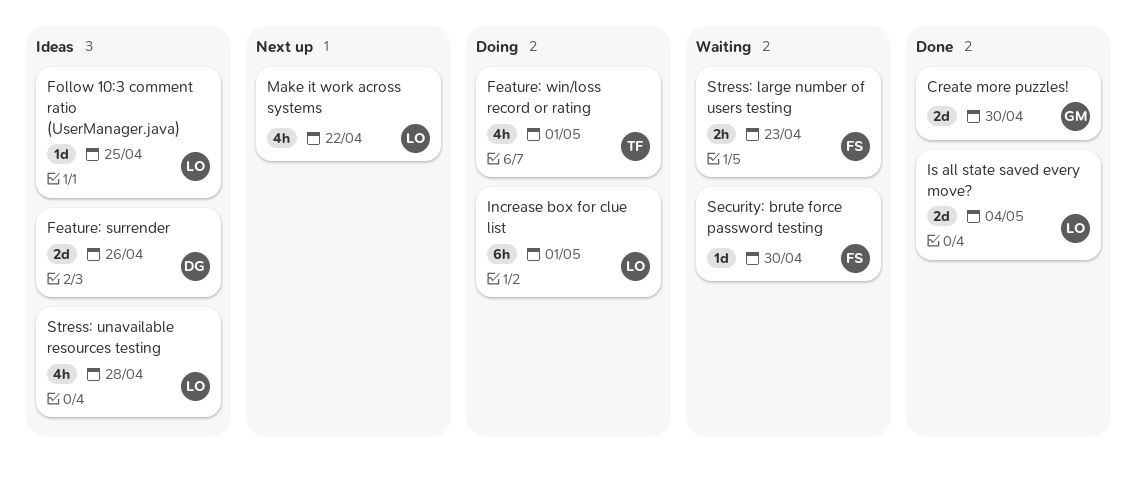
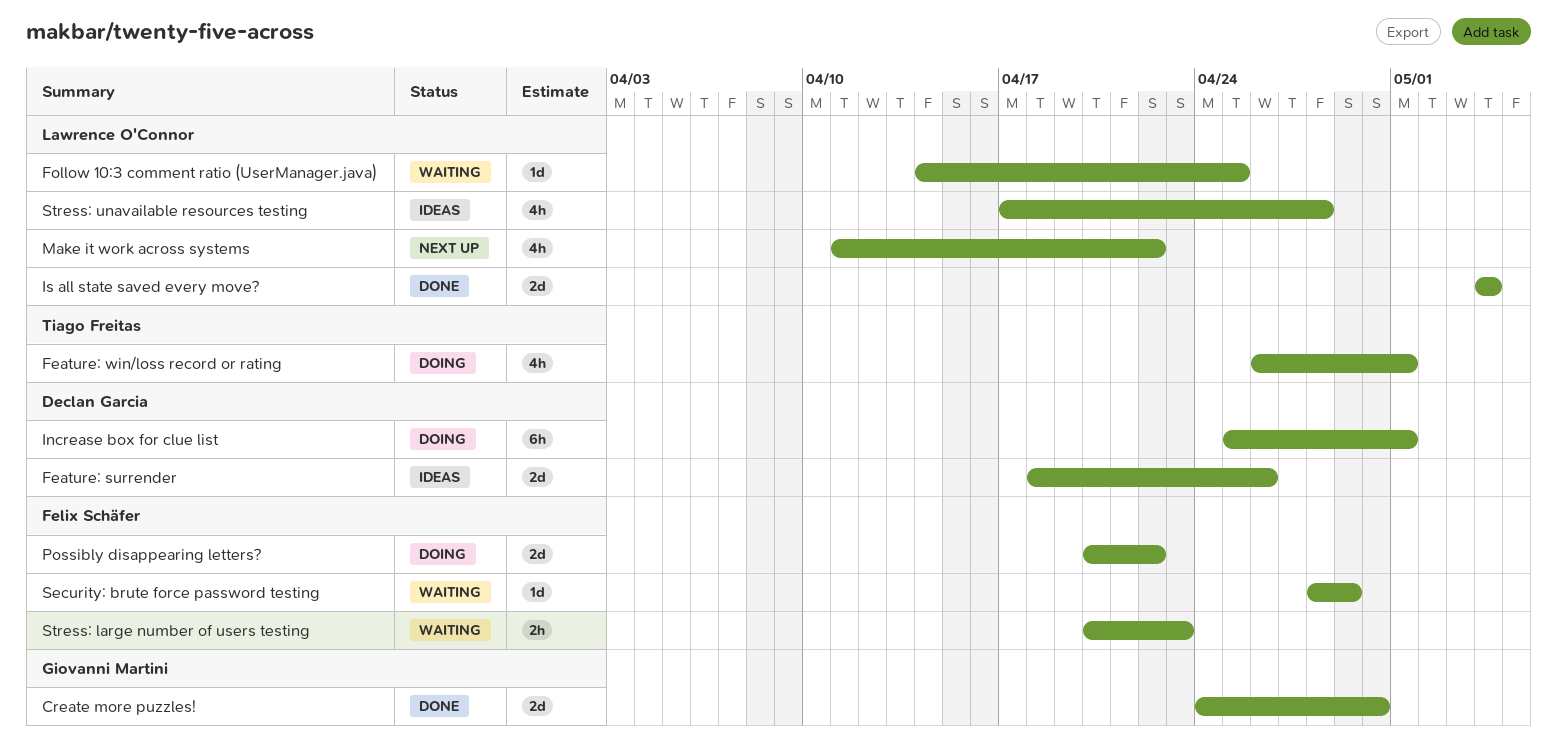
Follow 10:3 comment ratio (UserManager.java), status: Ideas -> Waiting
Increase box for clue list, owner: Lawrence O'Connor -> Declan Garcia
Possibly disappearing letters?: none -> present
Security: brute force password testing, due: Apr 30 -> Apr 29

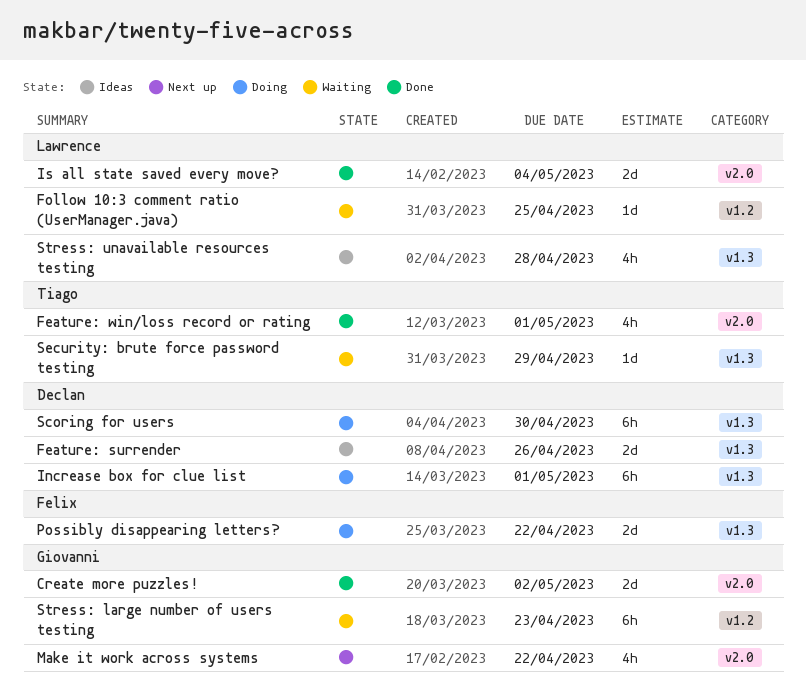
Create more puzzles!, due: Apr 30 -> May 2
Feature: win/loss record or rating, status: Doing -> Done
Make it work across systems, owner: Lawrence O'Connor -> Giovanni Martini
Scoring for users: none -> present
Security: brute force password testing, owner: Felix Schäfer -> Tiago Freitas
Stress: large number of users testing, owner: Felix Schäfer -> Giovanni Martini
Stress: large number of users testing, estimate: 2h -> 6h

